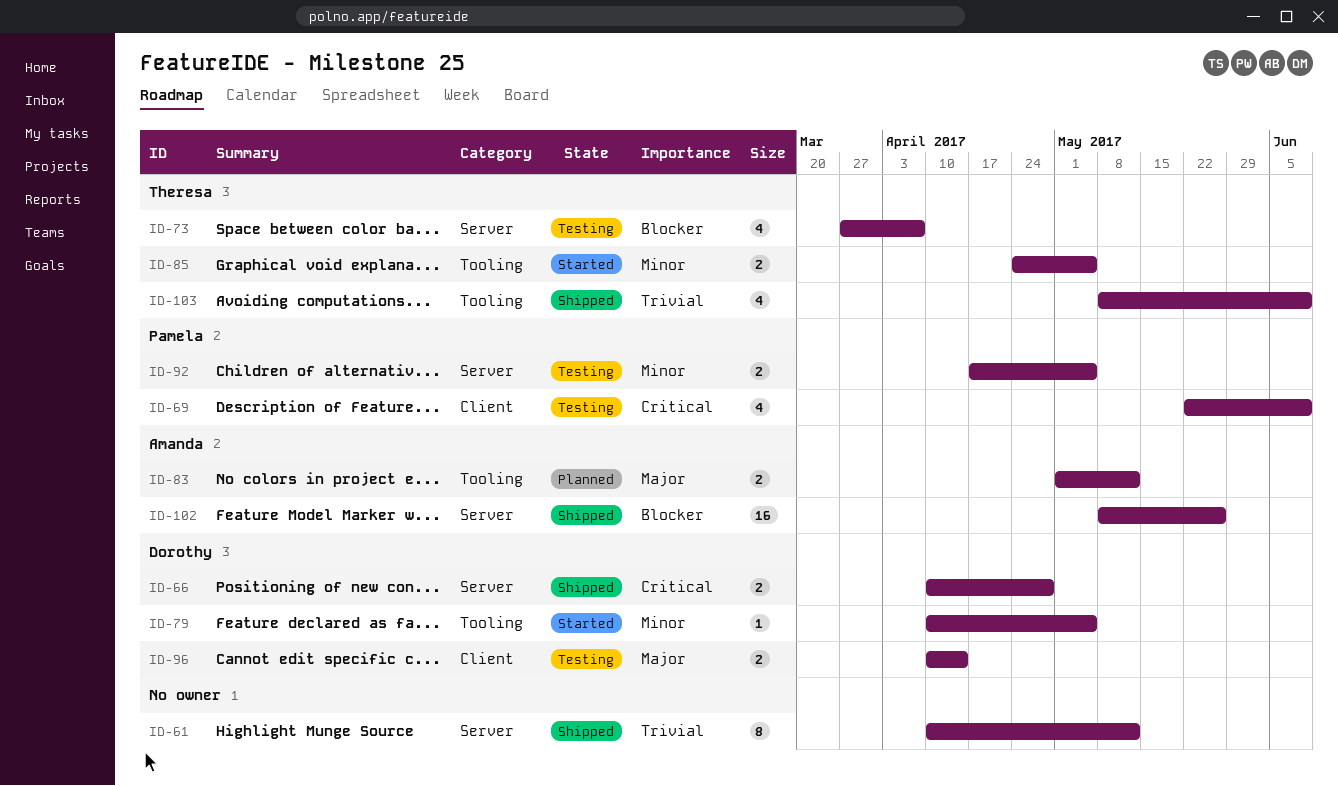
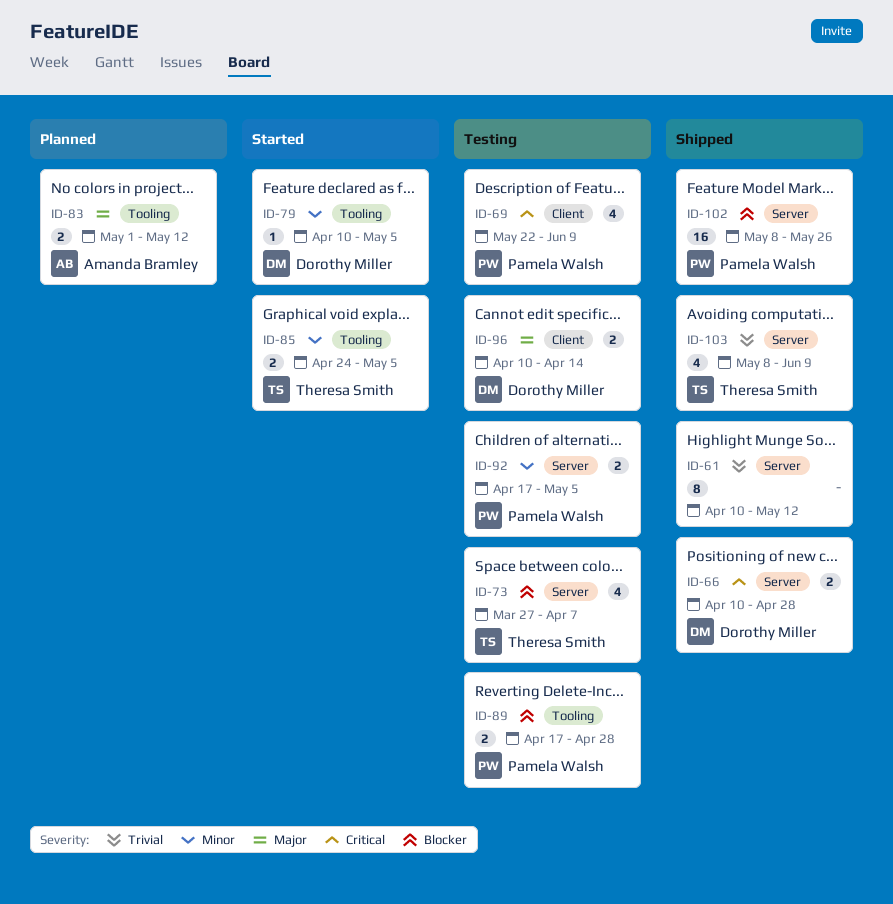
ID-89: none -> present
ID-102, owner: Amanda Bramley -> Pamela Walsh
ID-103, label: Tooling -> Server

